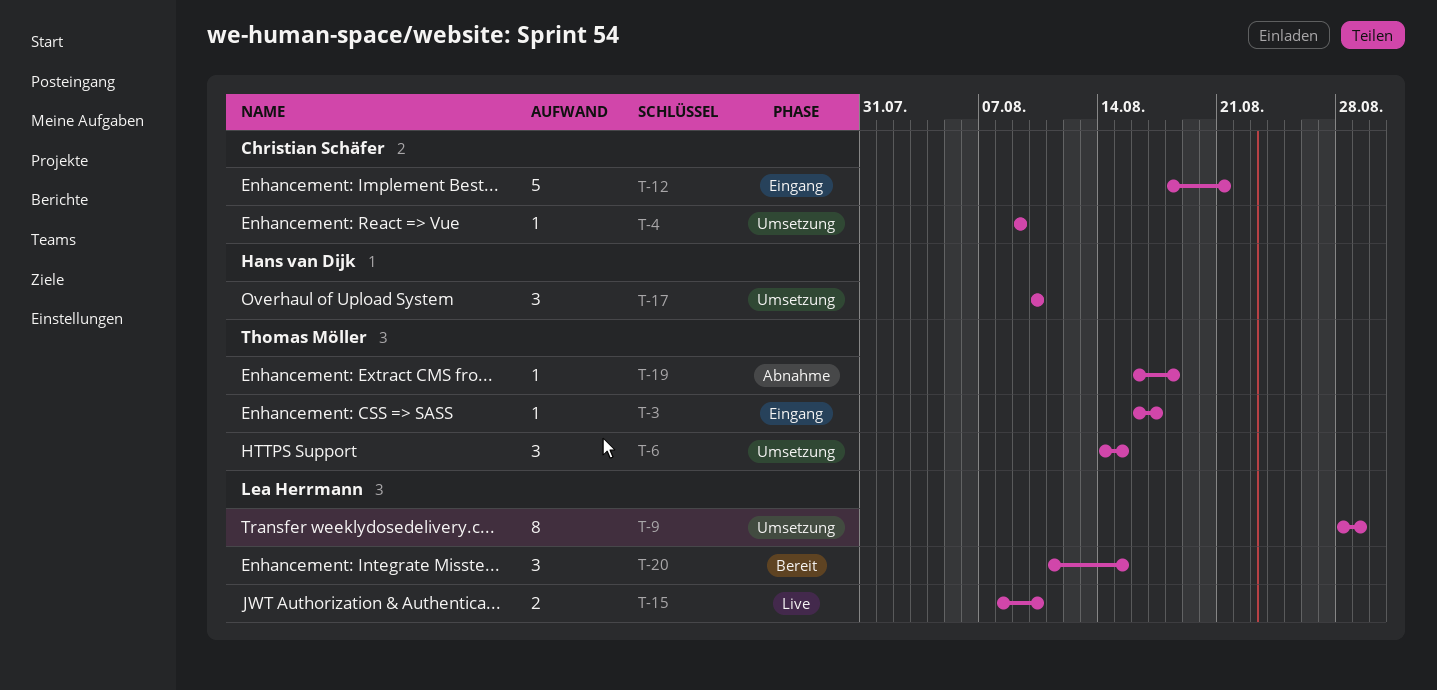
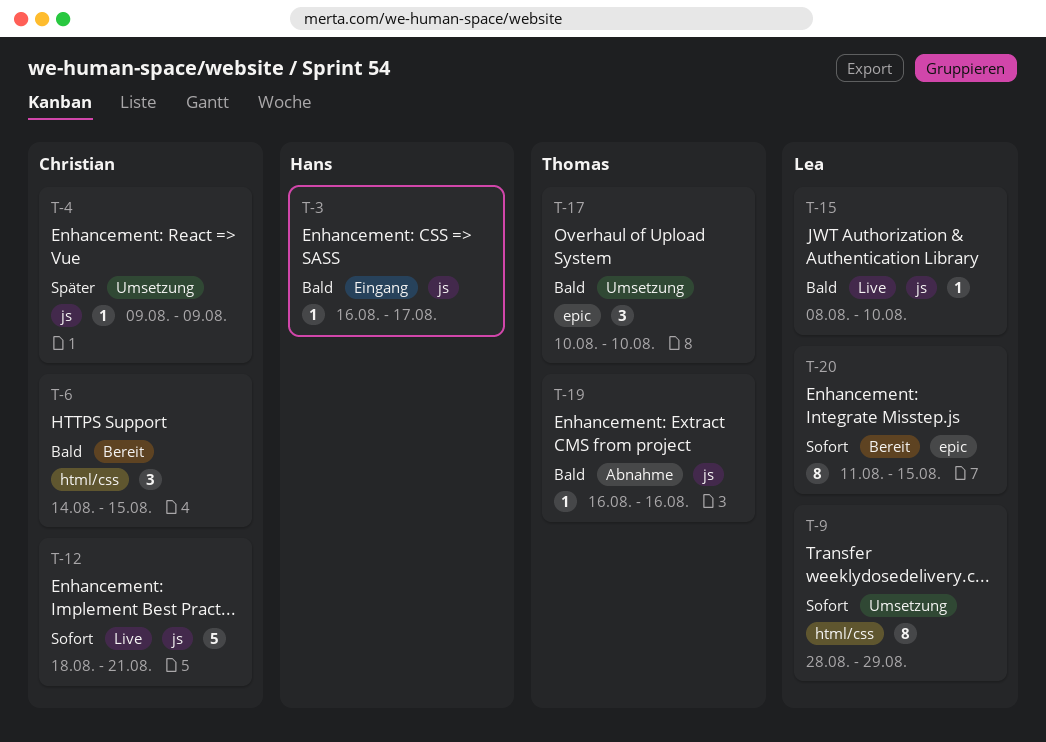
T-3, owner: Thomas Möller -> Hans van Dijk
T-6, status: Umsetzung -> Bereit
T-6, owner: Thomas Möller -> Christian Schäfer
T-12, status: Eingang -> Live
T-15, estimate: 2 -> 1
T-17, owner: Hans van Dijk -> Thomas Möller
T-19, due: Aug 18 -> Aug 16
T-20, estimate: 3 -> 8

